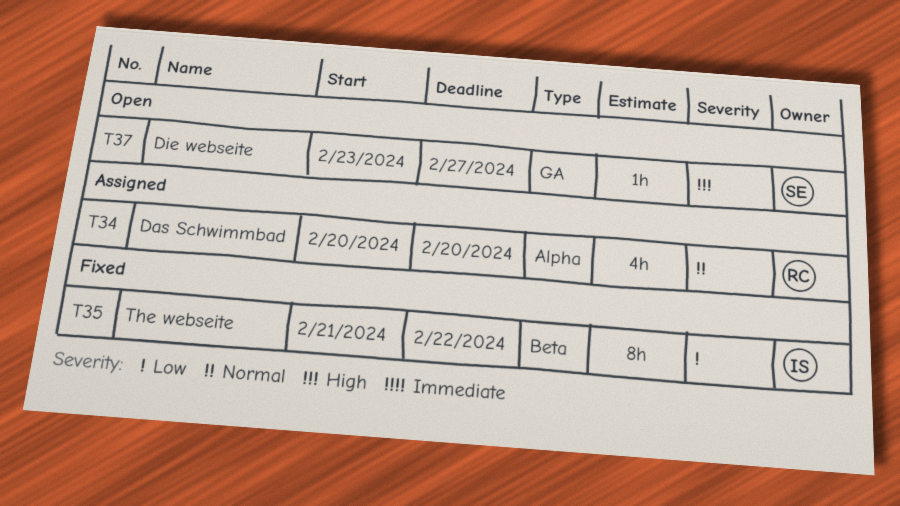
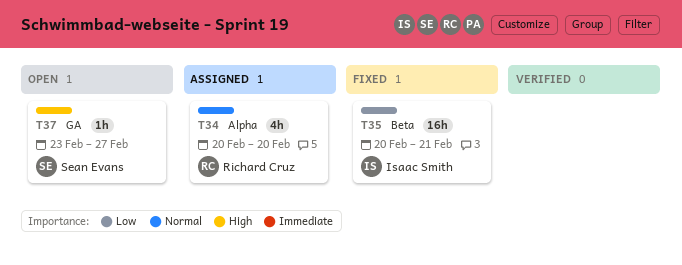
T35, estimate: 8h -> 16h
T35, start: Feb 21 -> Feb 20
T35, due: Feb 22 -> Feb 21

